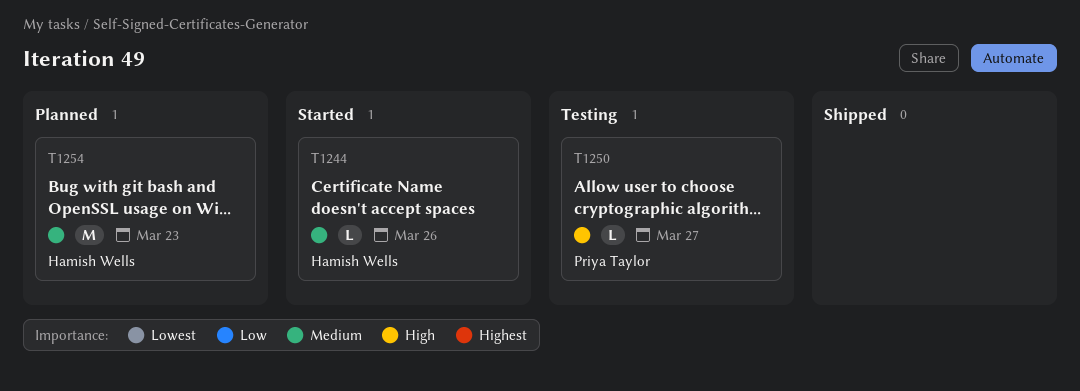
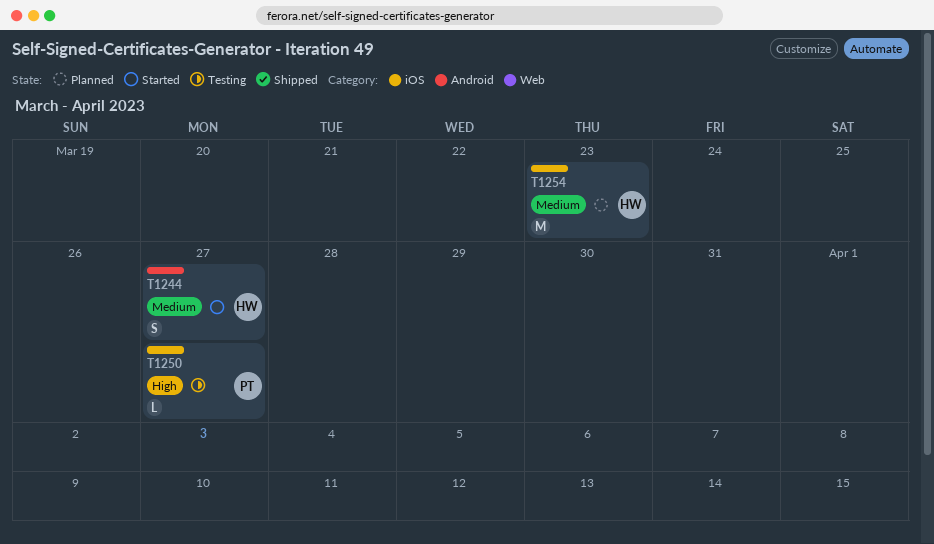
T1244, estimate: L -> S
T1244, due: Mar 26 -> Mar 27

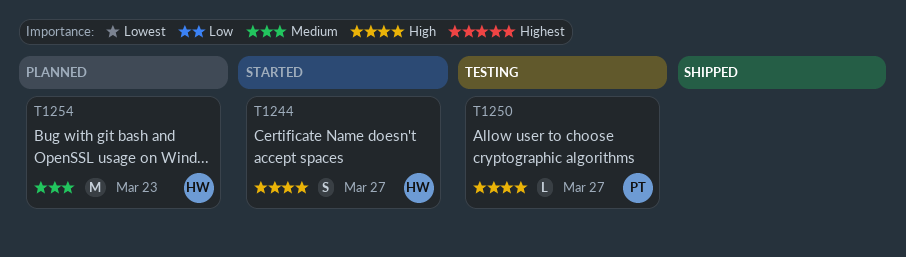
T1244, priority: Medium -> High

